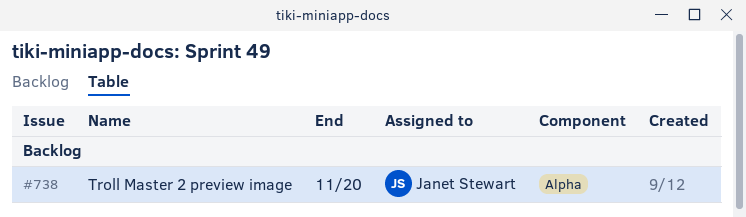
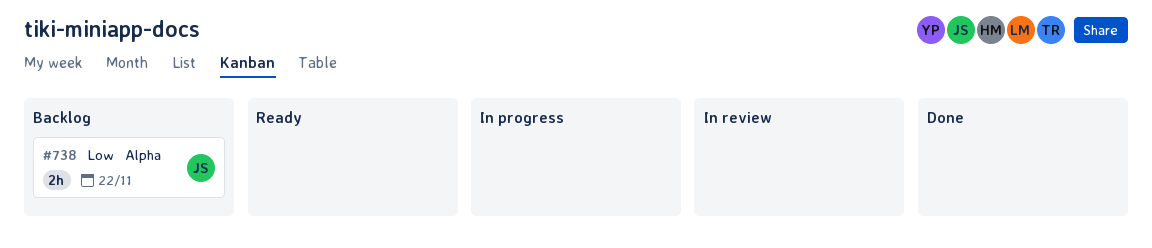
#738, due: Nov 20 -> Nov 22

